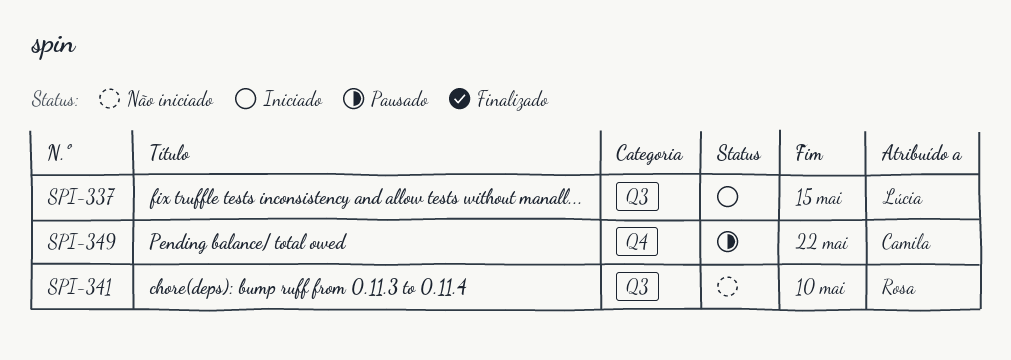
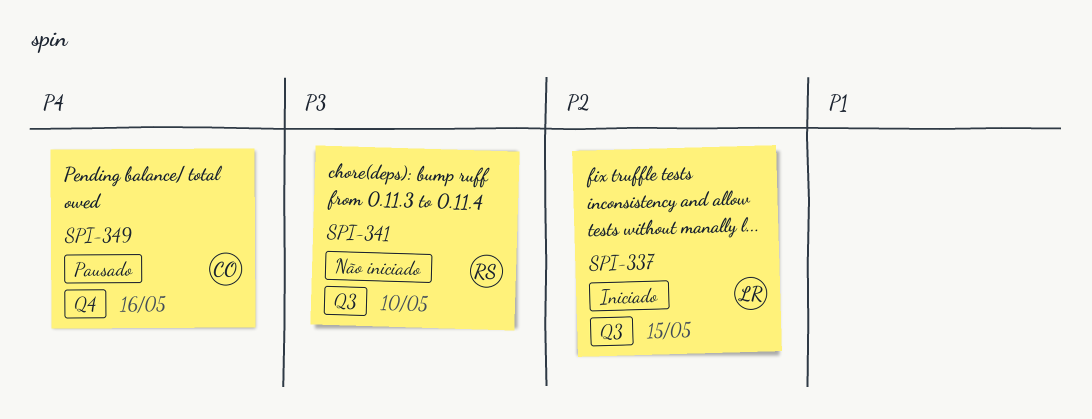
SPI-349, due: May 22 -> May 16

